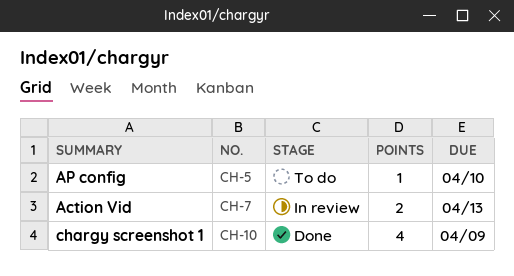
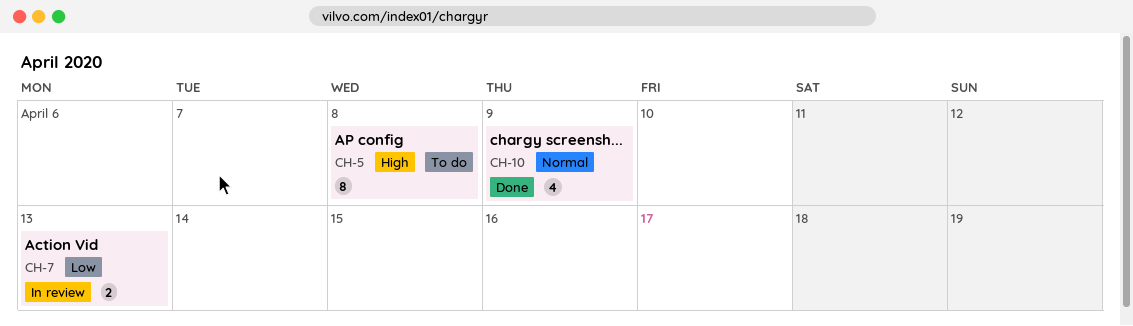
CH-5, estimate: 1 -> 8
CH-5, due: Apr 10 -> Apr 8

